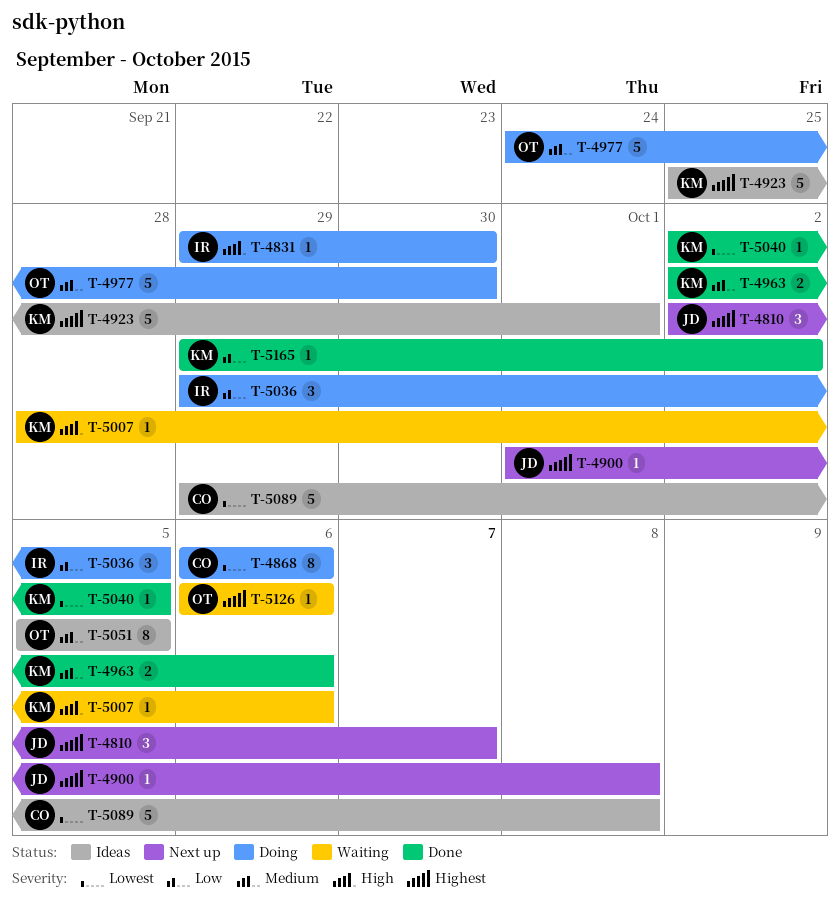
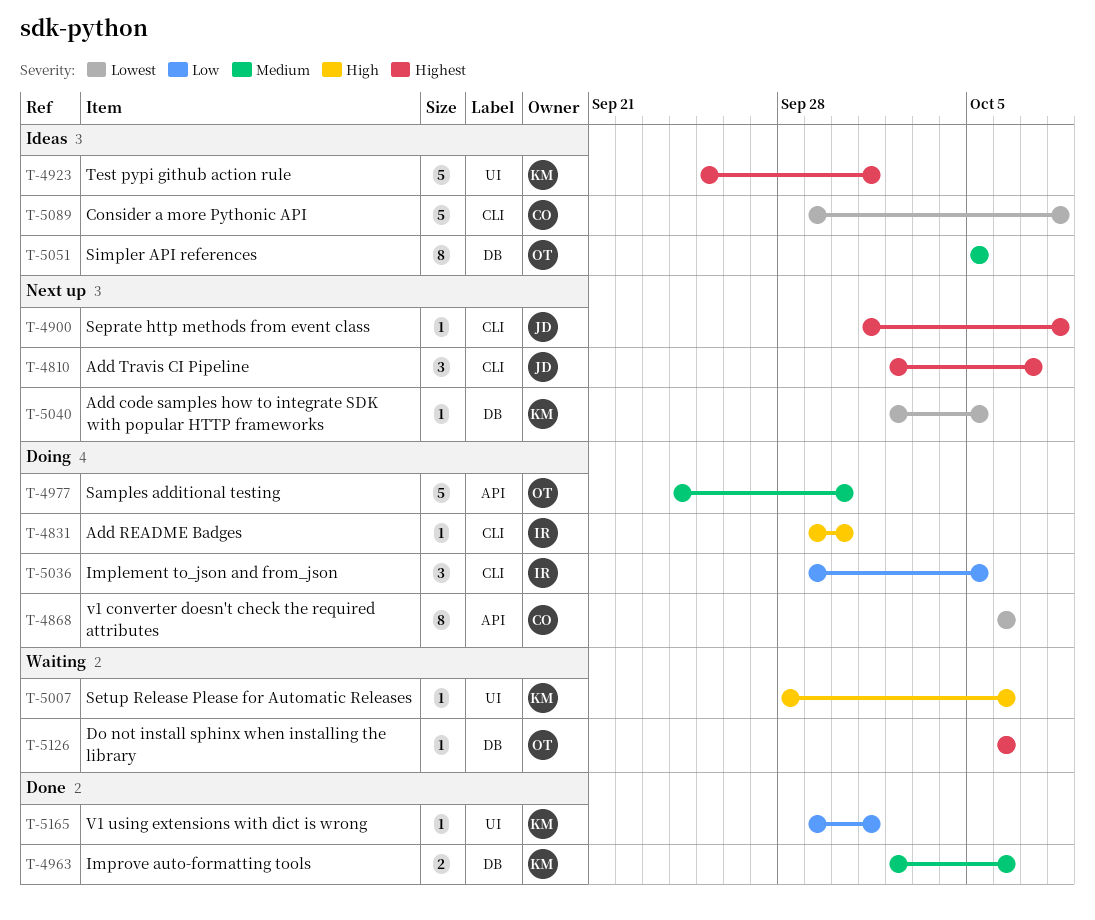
T-5040, status: Done -> Next up
T-5165, due: Oct 2 -> Oct 1

